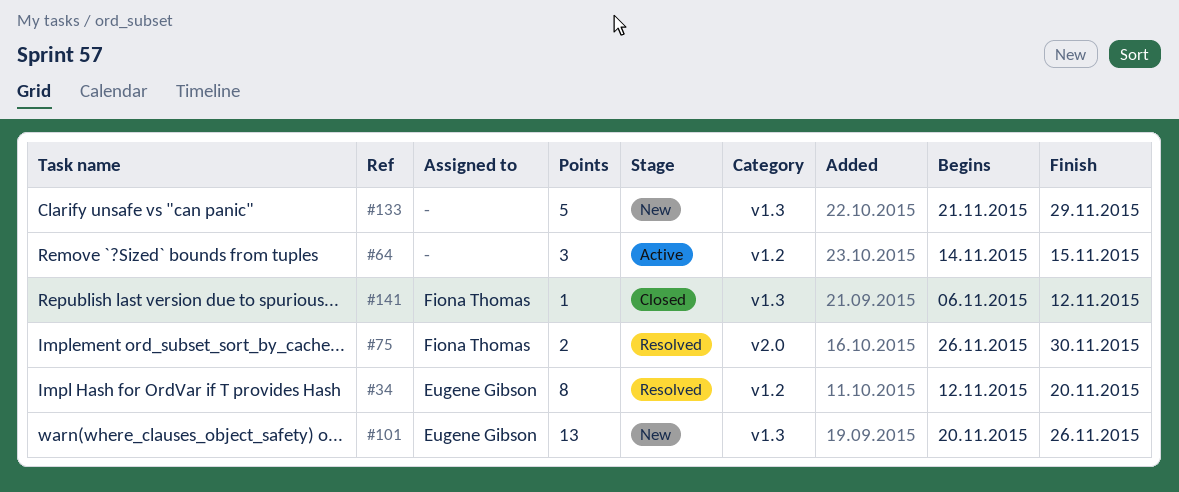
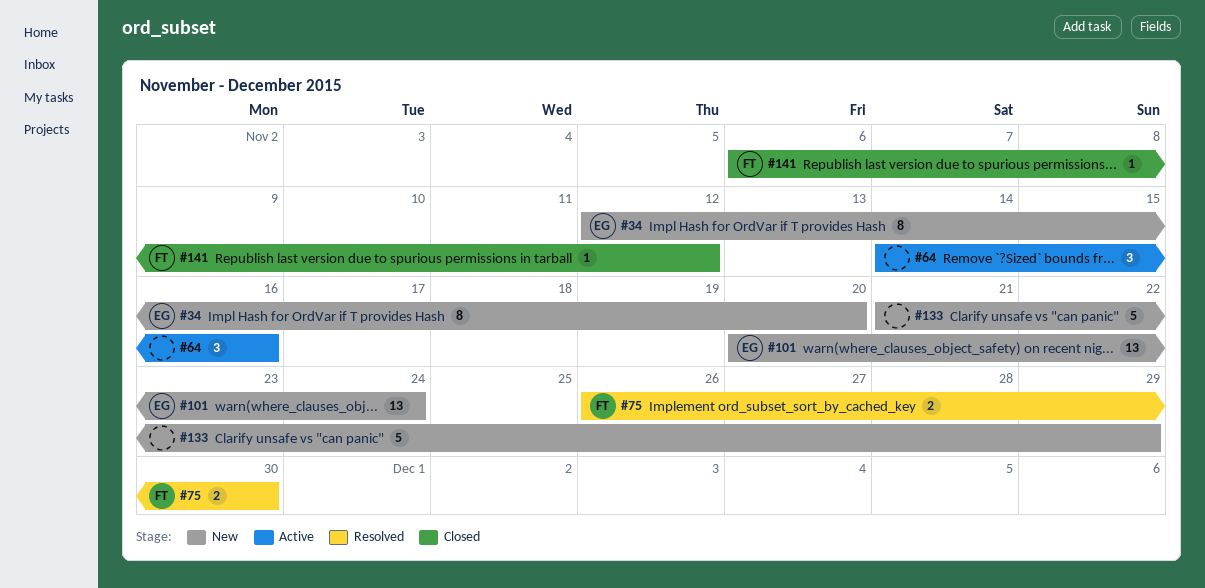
#34, status: Resolved -> New
#64, due: Nov 15 -> Nov 16
#101, due: Nov 26 -> Nov 24

